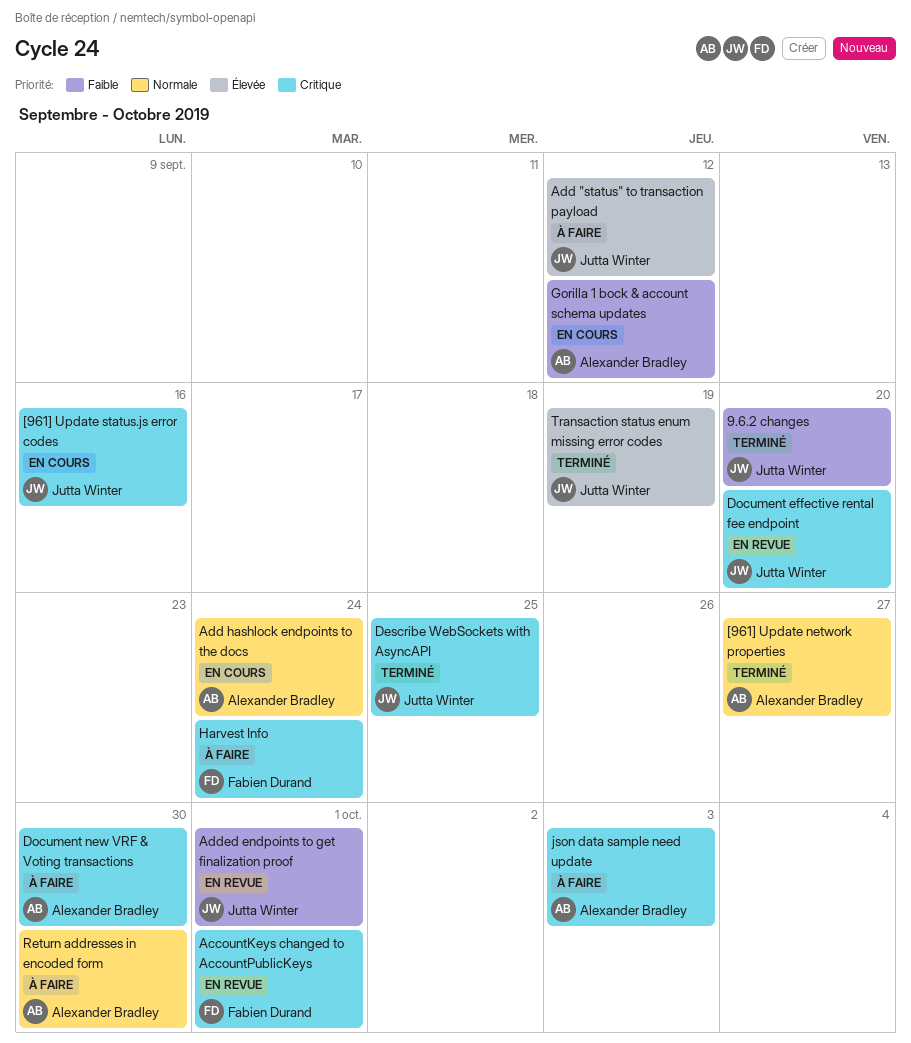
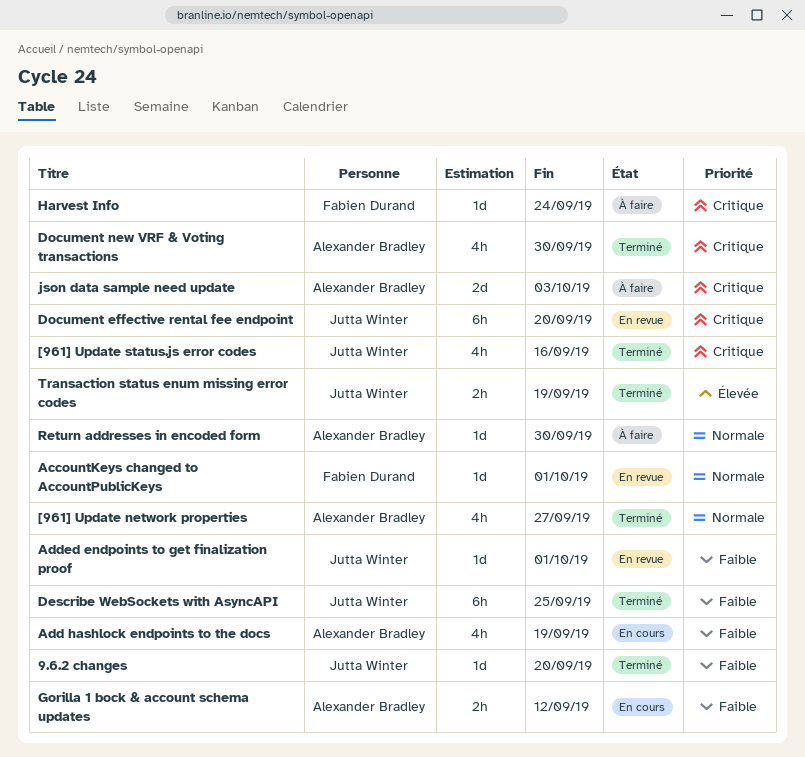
[961] Update status.js error codes, status: En cours -> Terminé
AccountKeys changed to AccountPublicKeys, priority: Critique -> Normale
Add "status" to transaction payload: present -> none
Add hashlock endpoints to the docs, priority: Normale -> Faible
Add hashlock endpoints to the docs, due: Sep 24 -> Sep 19
Describe WebSockets with AsyncAPI, priority: Critique -> Faible
Document new VRF & Voting transactions, status: À faire -> Terminé

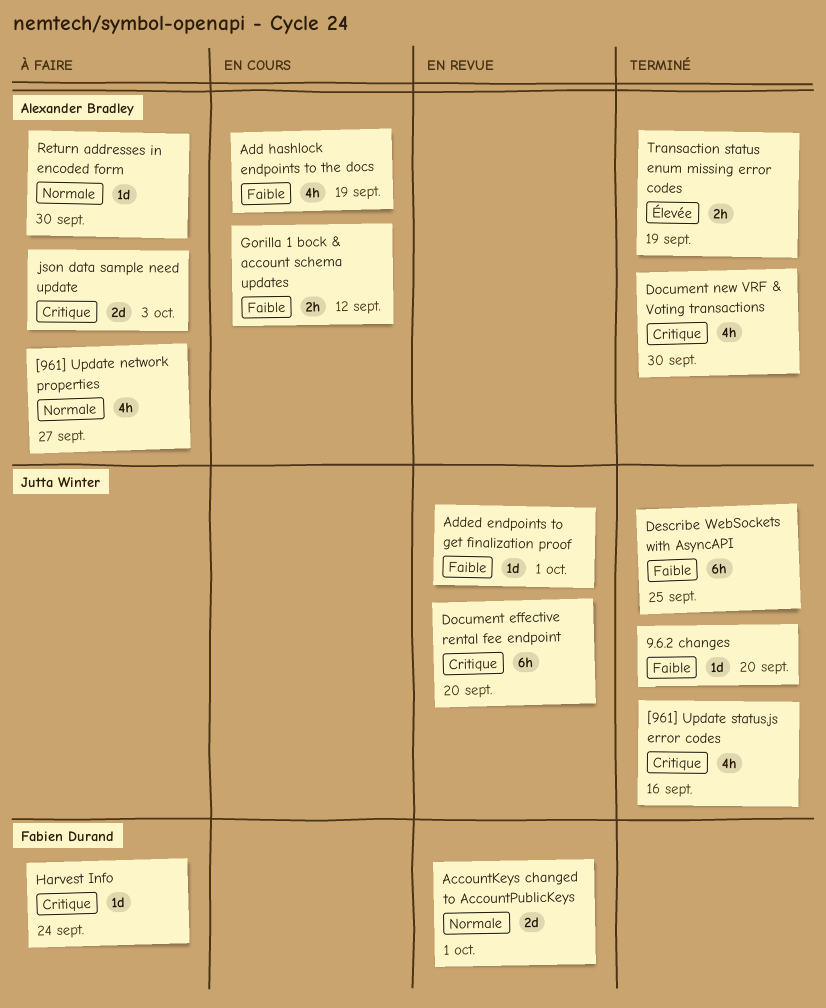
[961] Update network properties, status: Terminé -> À faire
AccountKeys changed to AccountPublicKeys, estimate: 1d -> 2d
Transaction status enum missing error codes, owner: Jutta Winter -> Alexander Bradley

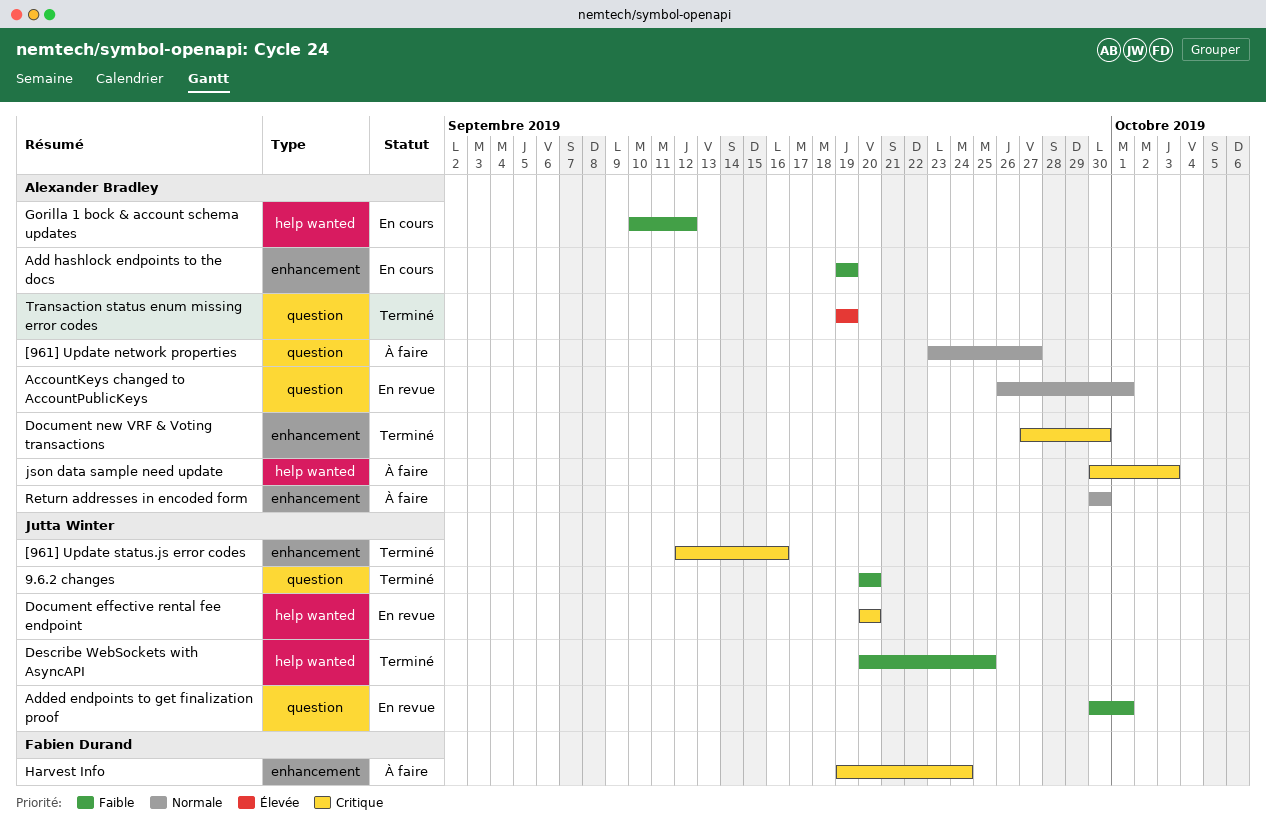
AccountKeys changed to AccountPublicKeys, owner: Fabien Durand -> Alexander Bradley

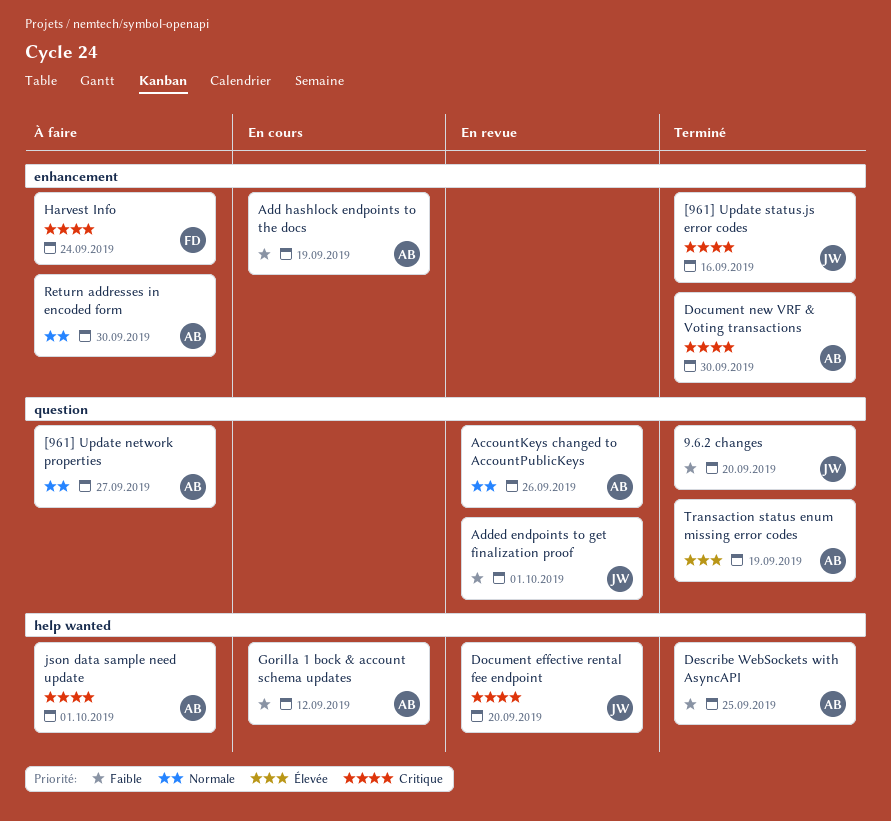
AccountKeys changed to AccountPublicKeys, due: Oct 1 -> Sep 26
Describe WebSockets with AsyncAPI, owner: Jutta Winter -> Alexander Bradley
json data sample need update, due: Oct 3 -> Oct 1

